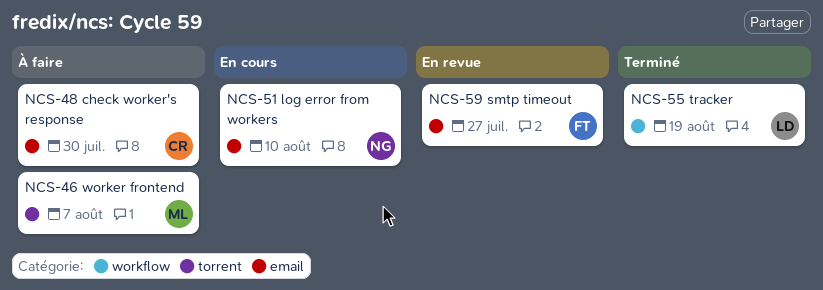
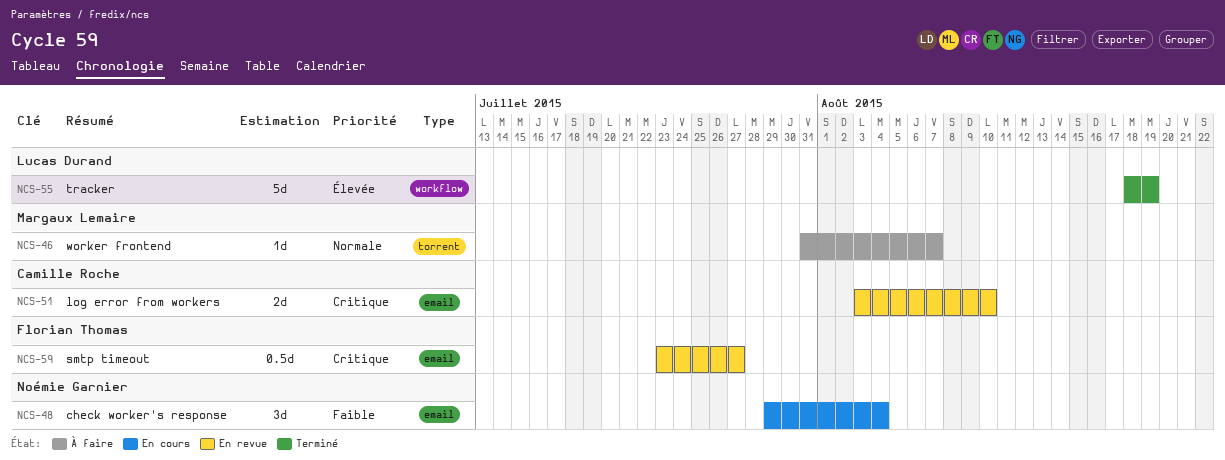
NCS-48, status: À faire -> En cours
NCS-48, owner: Camille Roche -> Noémie Garnier
NCS-48, due: Jul 30 -> Aug 4
NCS-51, status: En cours -> En revue
NCS-51, owner: Noémie Garnier -> Camille Roche

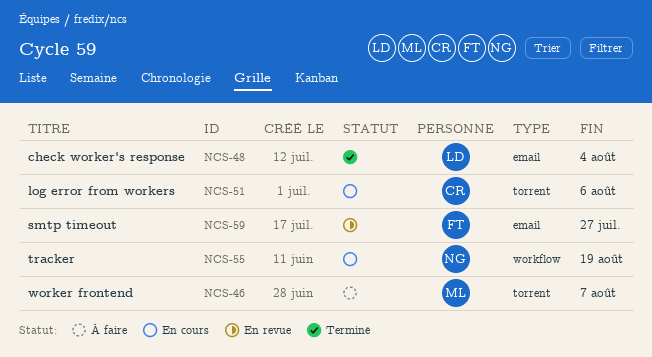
NCS-48, status: En cours -> Terminé
NCS-48, owner: Noémie Garnier -> Lucas Durand
NCS-51, status: En revue -> En cours
NCS-51, label: email -> torrent
NCS-51, due: Aug 10 -> Aug 6
NCS-55, status: Terminé -> En cours
NCS-55, owner: Lucas Durand -> Noémie Garnier

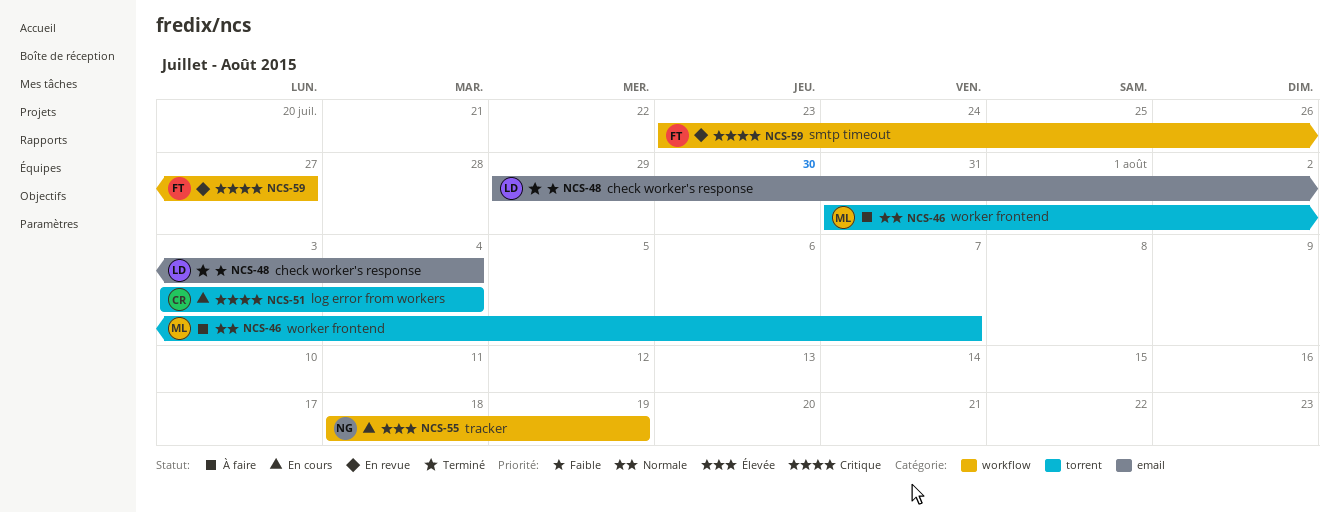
NCS-51, due: Aug 6 -> Aug 4
NCS-59, label: email -> workflow

